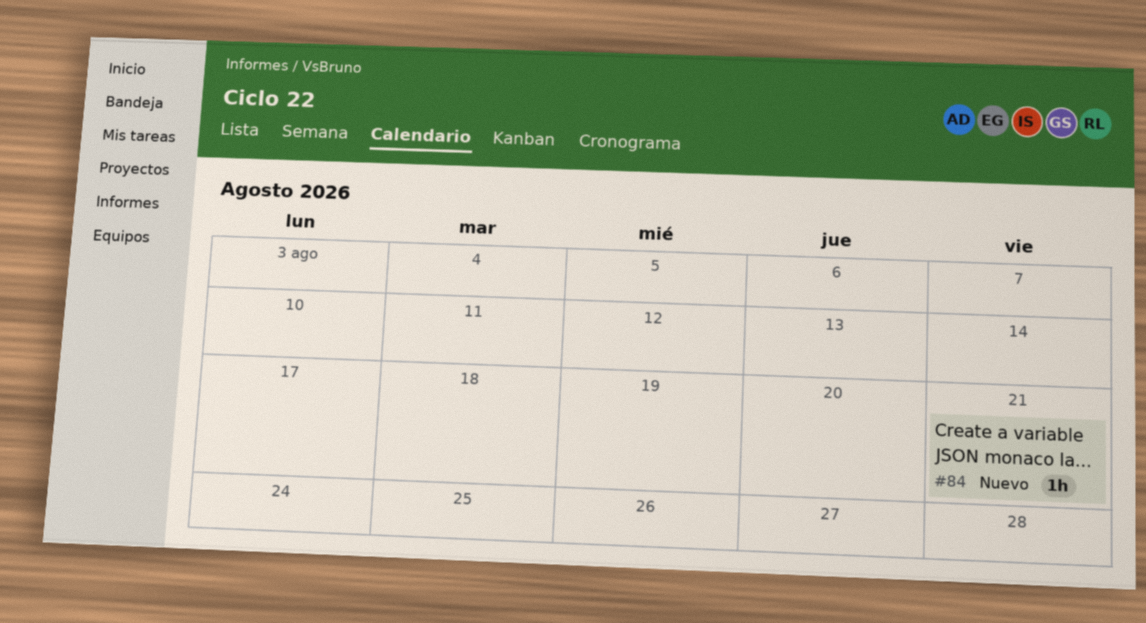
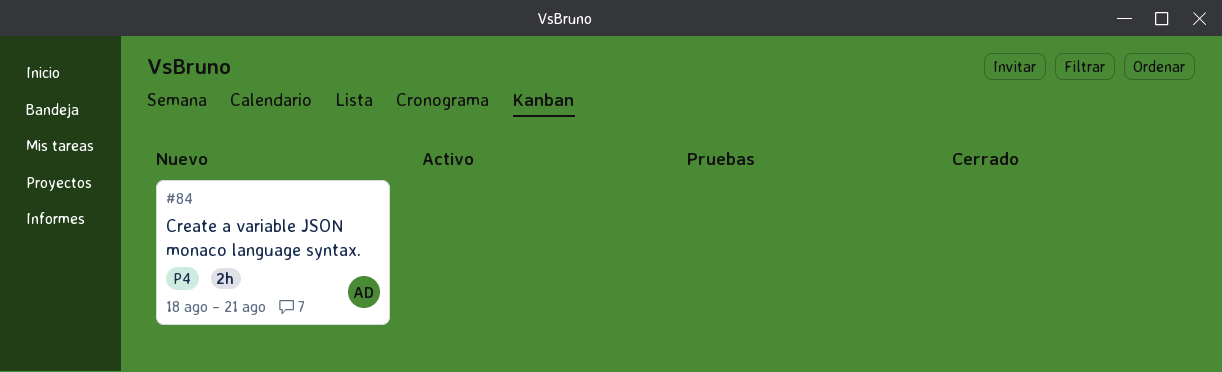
#84, estimate: 1h -> 2h

